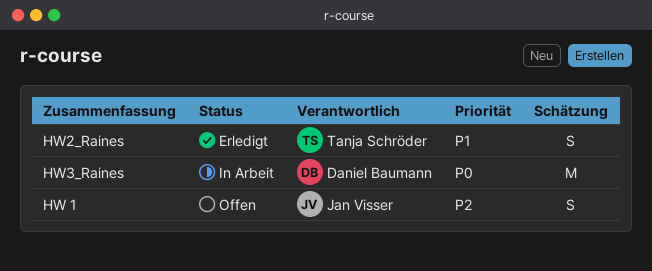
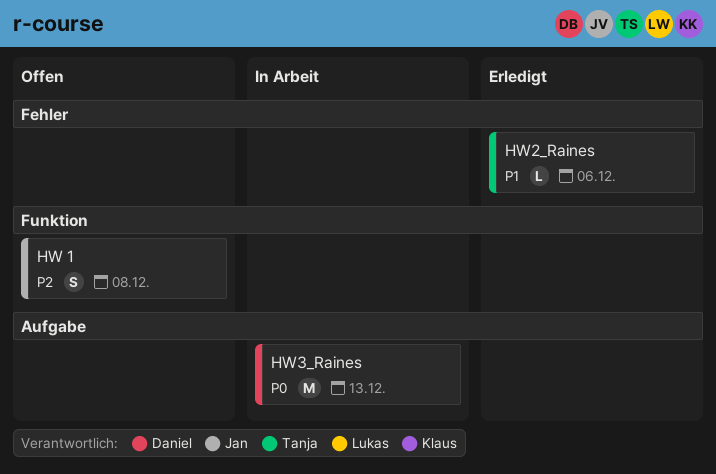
HW2_Raines, estimate: S -> L

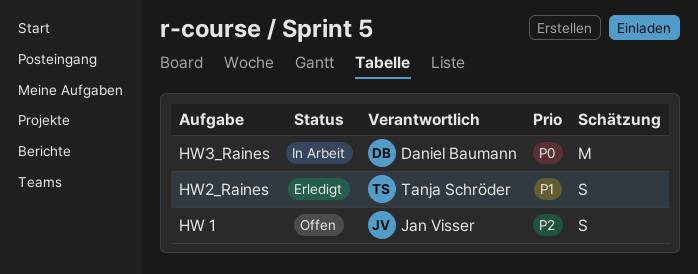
HW2_Raines, estimate: L -> S

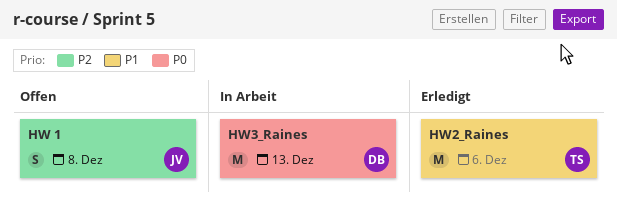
HW2_Raines, estimate: S -> M

